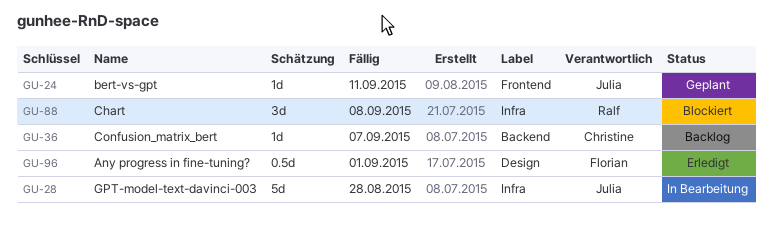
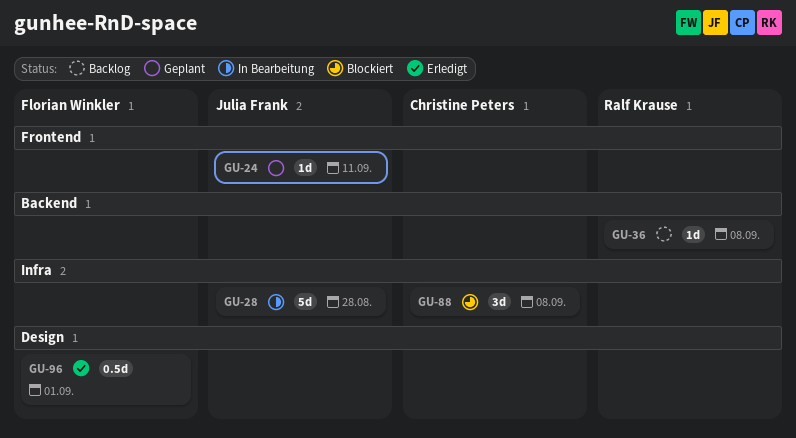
GU-36, owner: Christine Peters -> Ralf Krause
GU-36, due: Sep 7 -> Sep 8
GU-88, owner: Ralf Krause -> Christine Peters

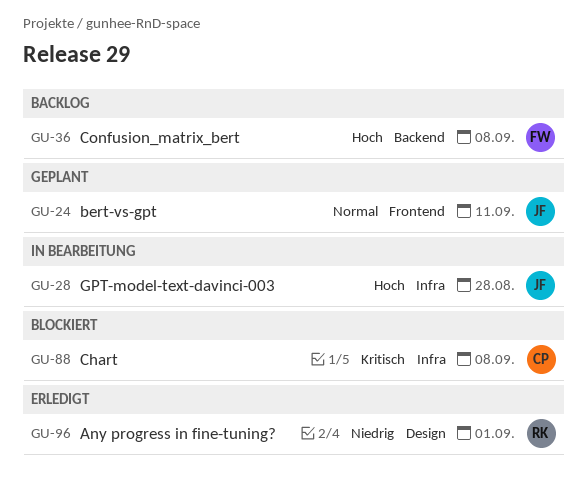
GU-36, owner: Ralf Krause -> Florian Winkler
GU-96, owner: Florian Winkler -> Ralf Krause

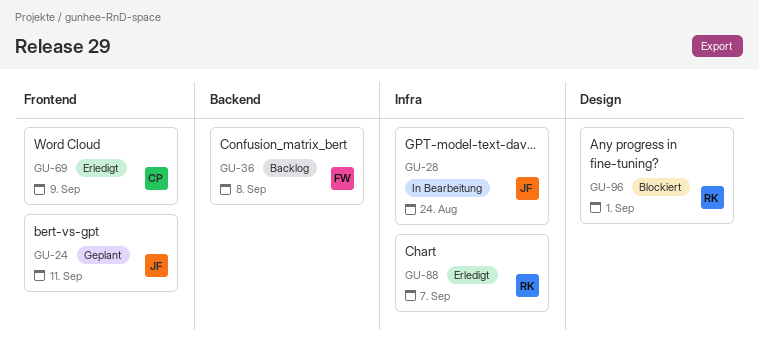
GU-28, due: Aug 28 -> Aug 24
GU-69: none -> present
GU-88, status: Blockiert -> Erledigt
GU-88, owner: CP -> RK
GU-88, due: Sep 8 -> Sep 7
GU-96, status: Erledigt -> Blockiert

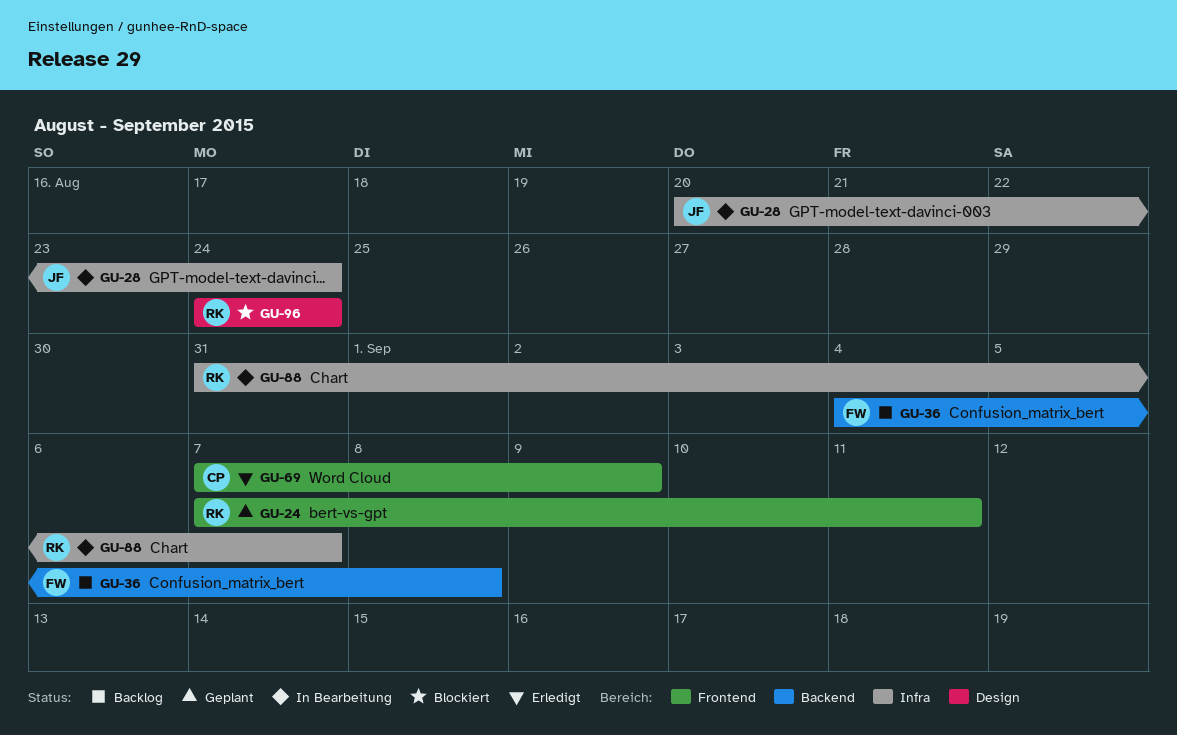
GU-24, owner: JF -> RK
GU-88, status: Erledigt -> In Bearbeitung
GU-96, due: Sep 1 -> Aug 24

